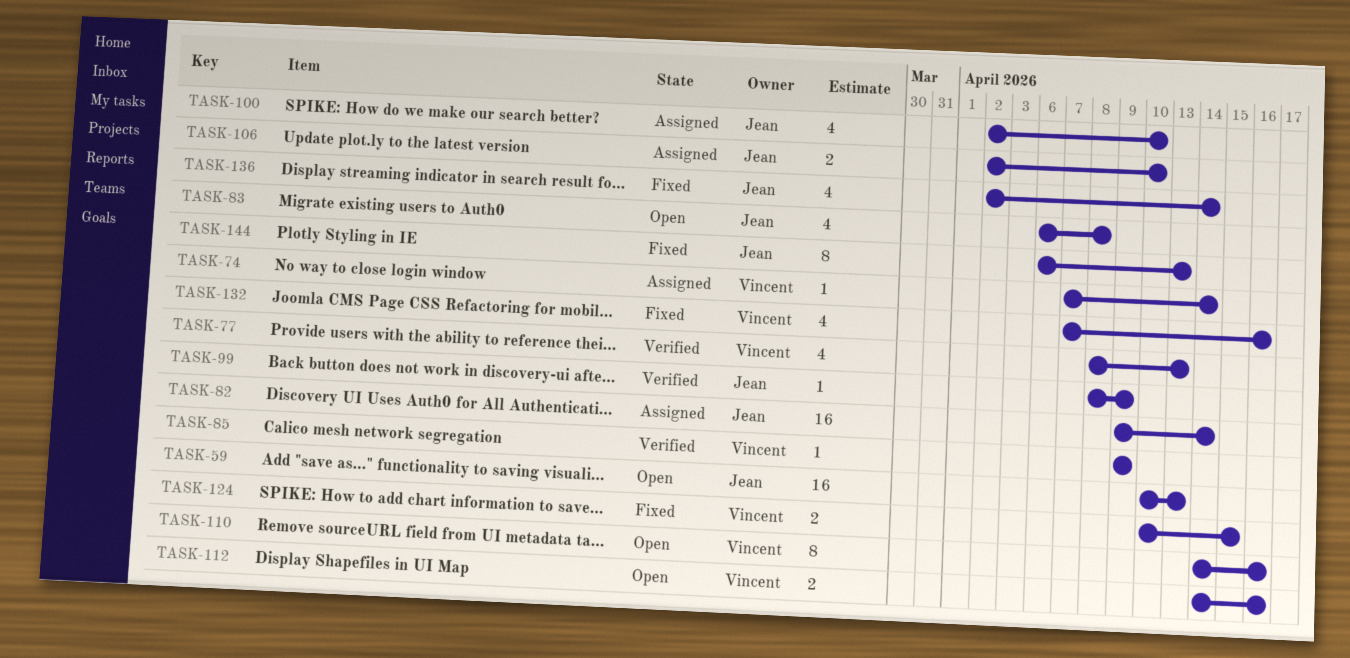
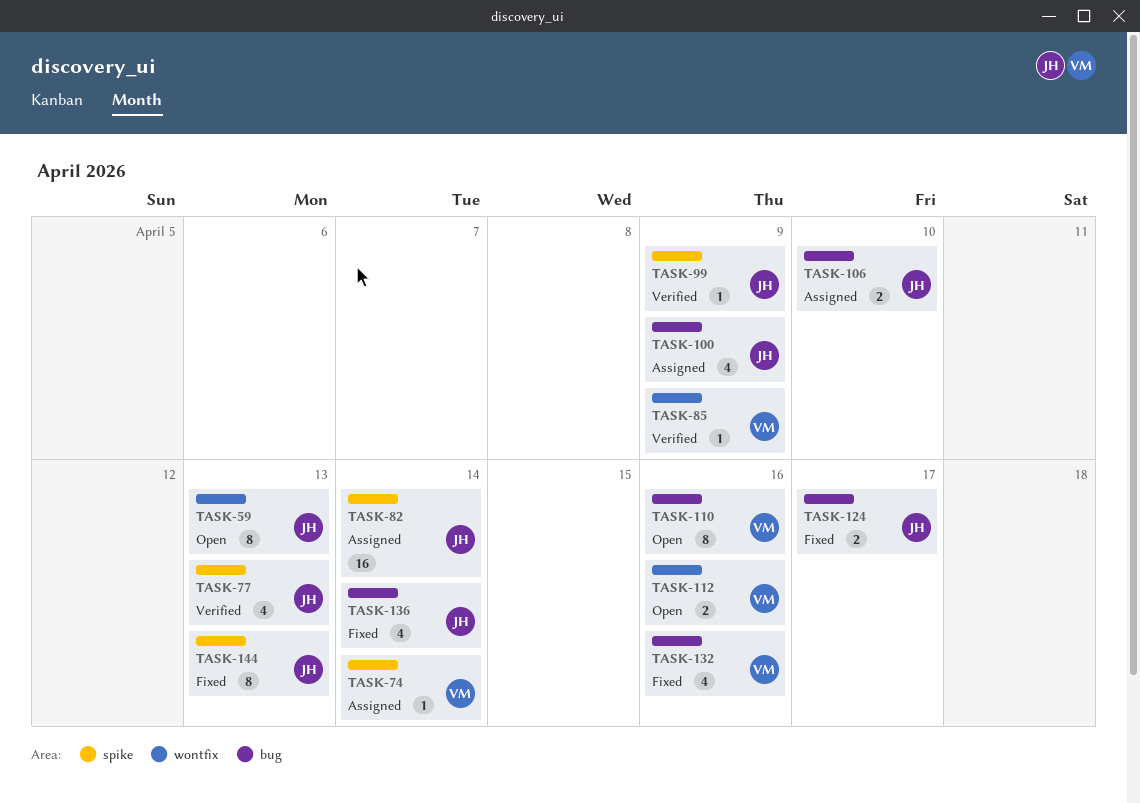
TASK-59, estimate: 16 -> 8
TASK-77, owner: Vincent -> Jean
TASK-83: present -> none
TASK-100, due: Apr 10 -> Apr 9
TASK-124, owner: Vincent -> Jean
TASK-124, due: Apr 15 -> Apr 17

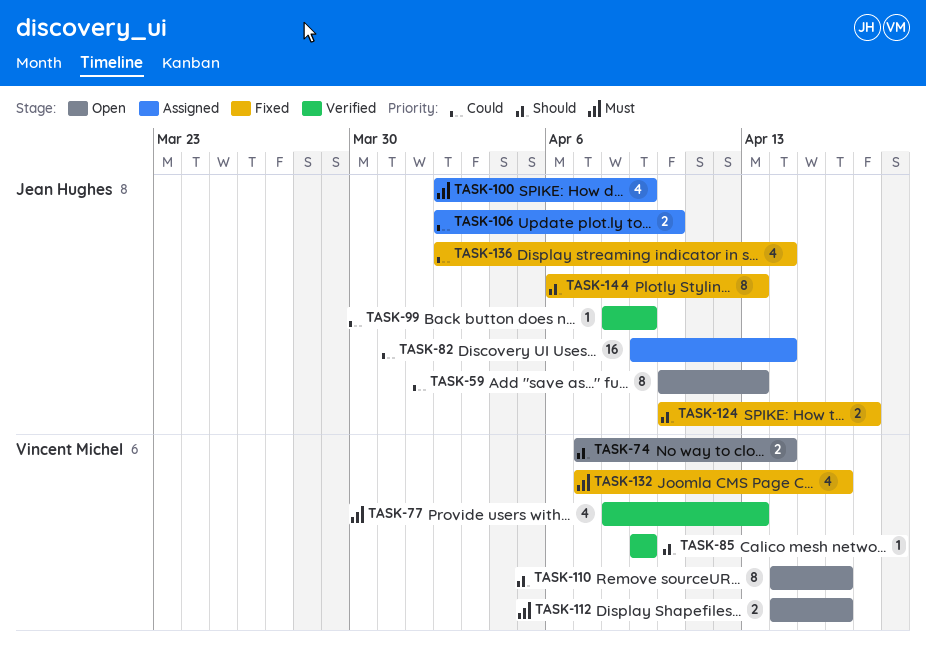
TASK-74, status: Assigned -> Open
TASK-74, estimate: 1 -> 2
TASK-77, owner: Jean Hughes -> Vincent Michel

